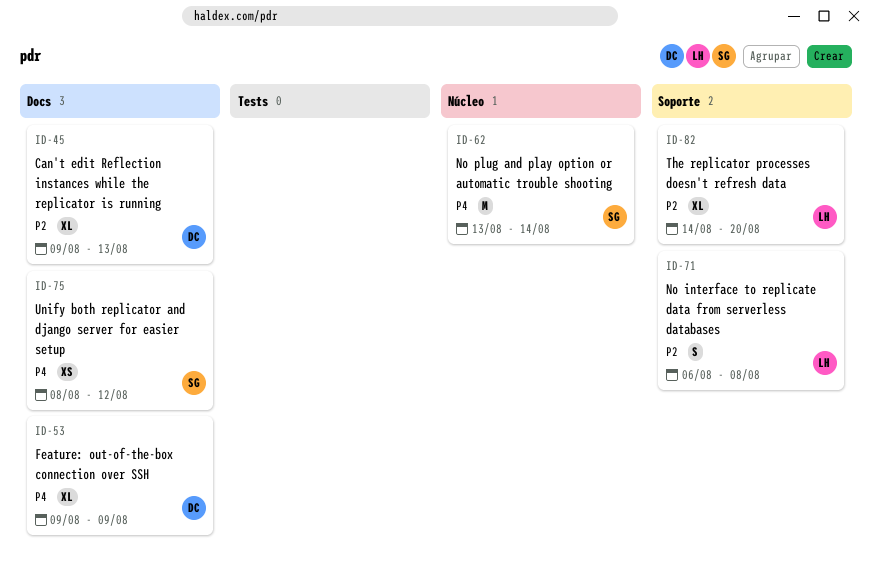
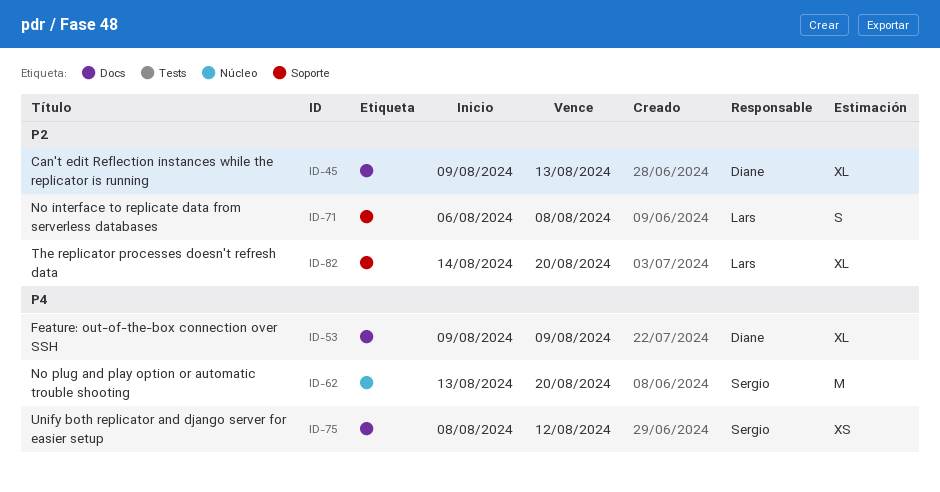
ID-62, due: Aug 14 -> Aug 20

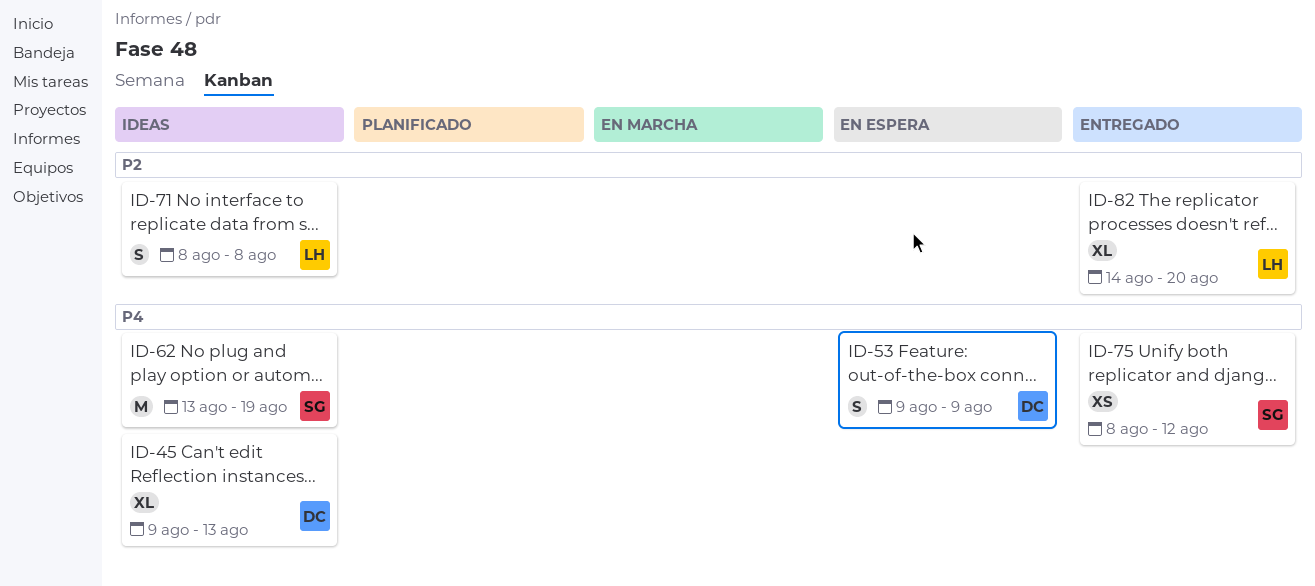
ID-45, priority: P2 -> P4
ID-53, estimate: XL -> S
ID-62, due: Aug 20 -> Aug 19
ID-71, start: Aug 6 -> Aug 8

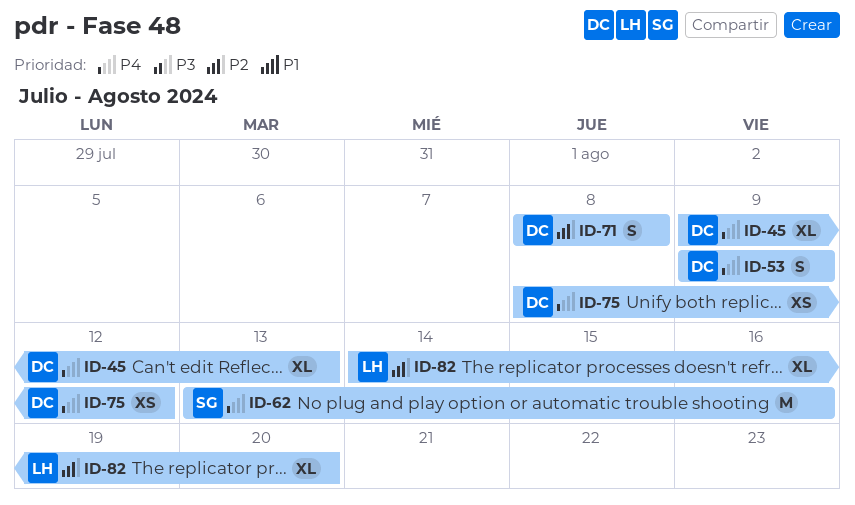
ID-62, due: Aug 19 -> Aug 16
ID-71, owner: LH -> DC
ID-75, owner: SG -> DC

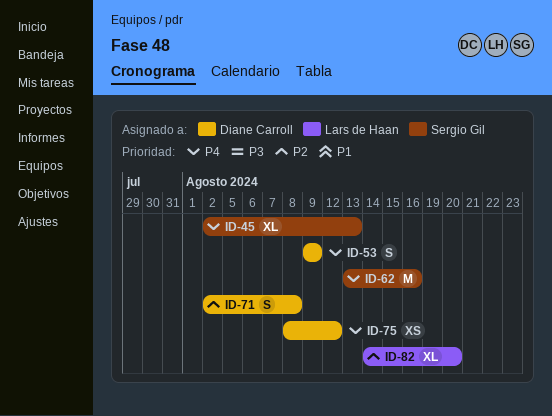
ID-45, owner: Diane Carroll -> Sergio Gil
ID-45, start: Aug 9 -> Aug 2
ID-71, start: Aug 8 -> Aug 2

